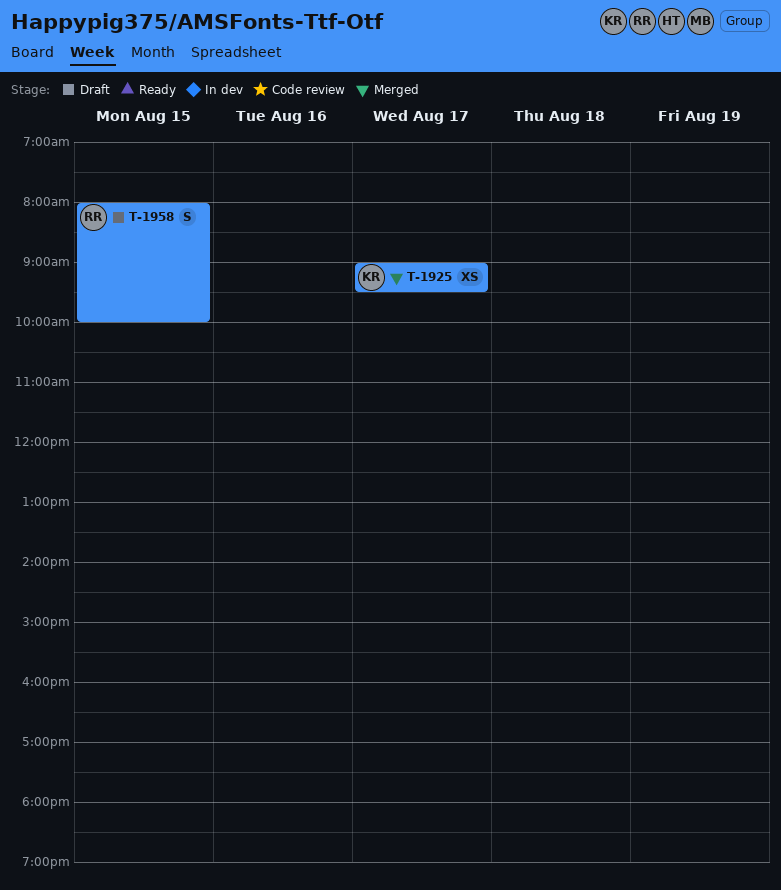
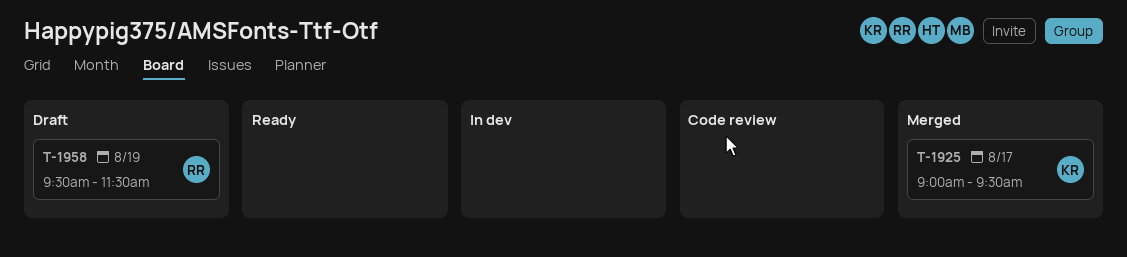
T-1958, day: Aug 15 -> Aug 19
T-1958, begins: 08:00 -> 09:30
T-1958, ends: 10:00 -> 11:30

